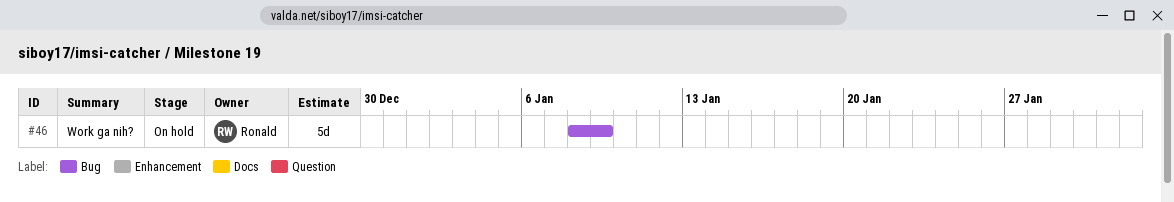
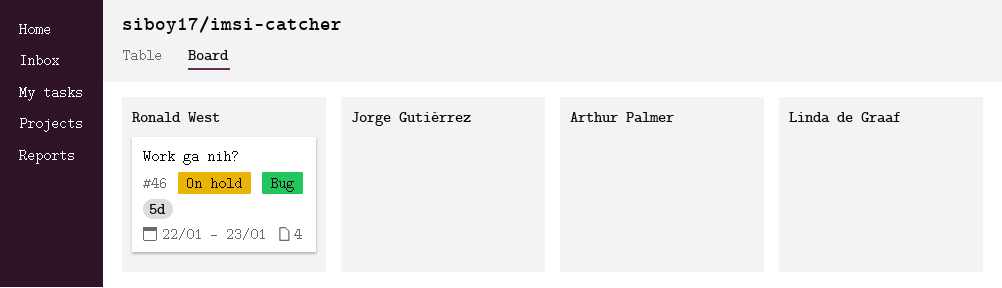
#46, start: Jan 8 -> Jan 22
#46, due: Jan 9 -> Jan 23

